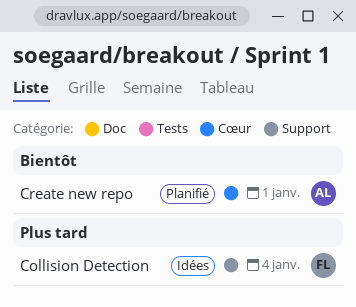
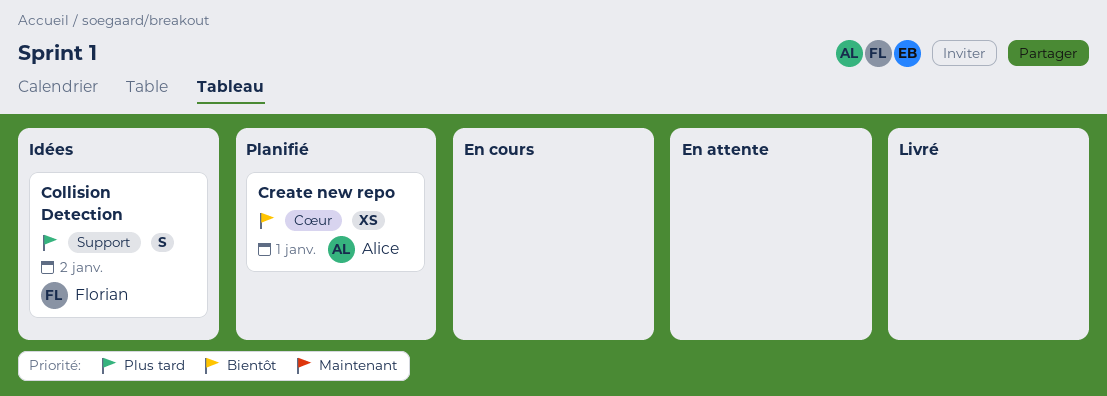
Collision Detection, due: Jan 4 -> Jan 2

